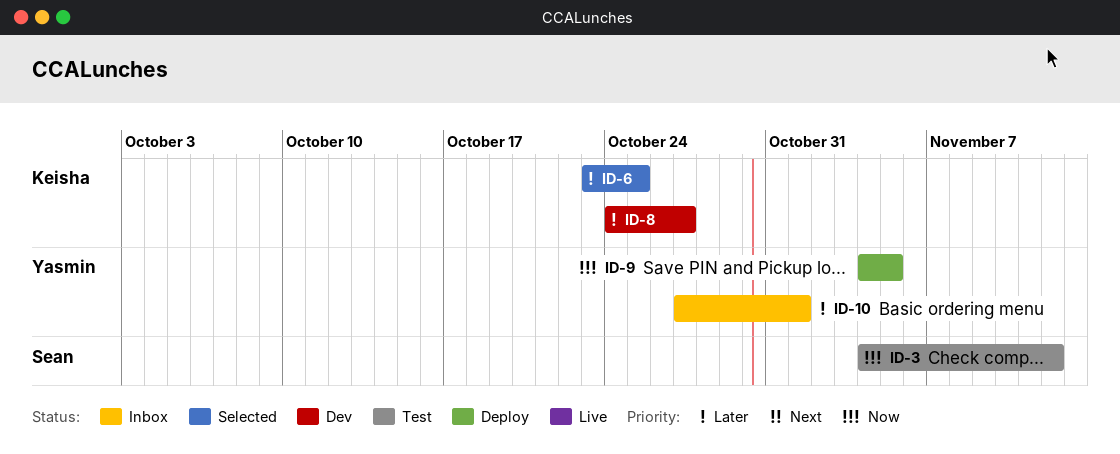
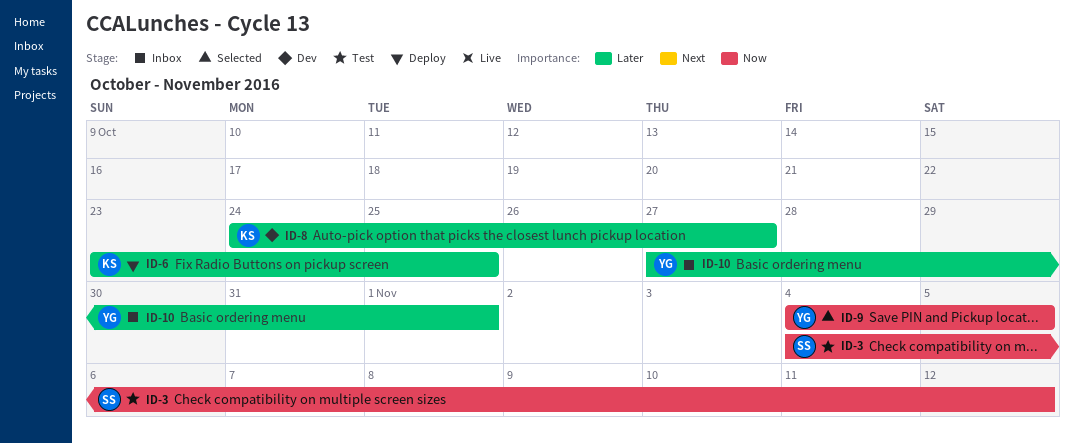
ID-6, status: Selected -> Deploy
ID-9, status: Deploy -> Selected

